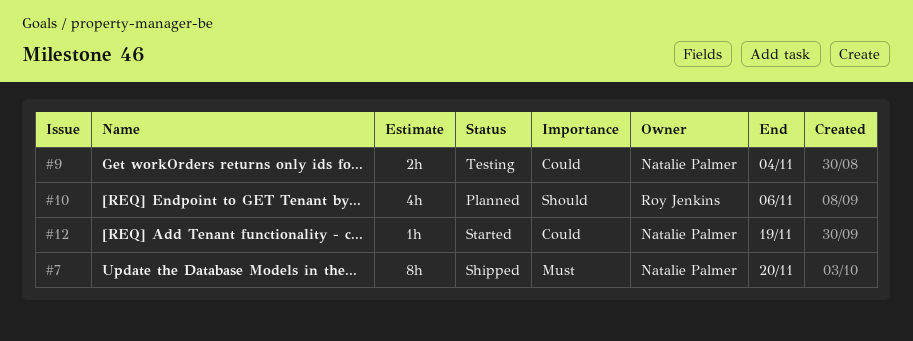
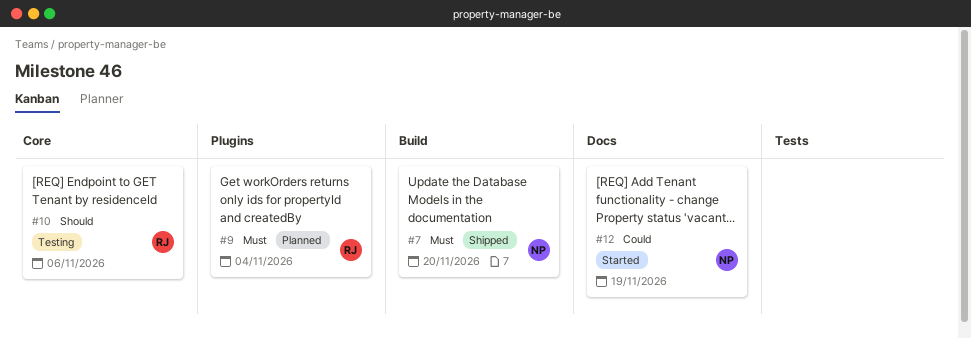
#9, status: Testing -> Planned
#9, owner: Natalie Palmer -> Roy Jenkins
#9, priority: Could -> Must
#10, status: Planned -> Testing

